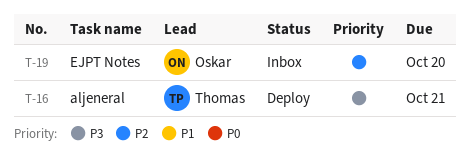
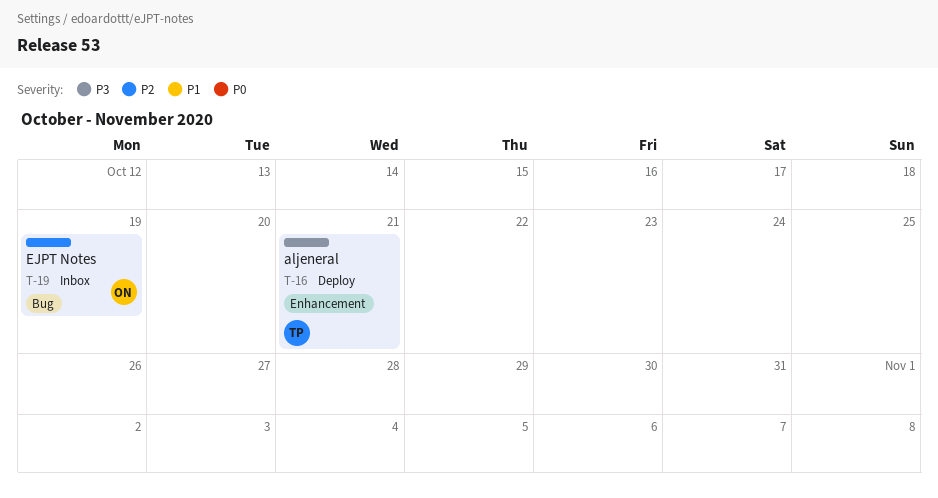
T-19, due: Oct 20 -> Oct 19

